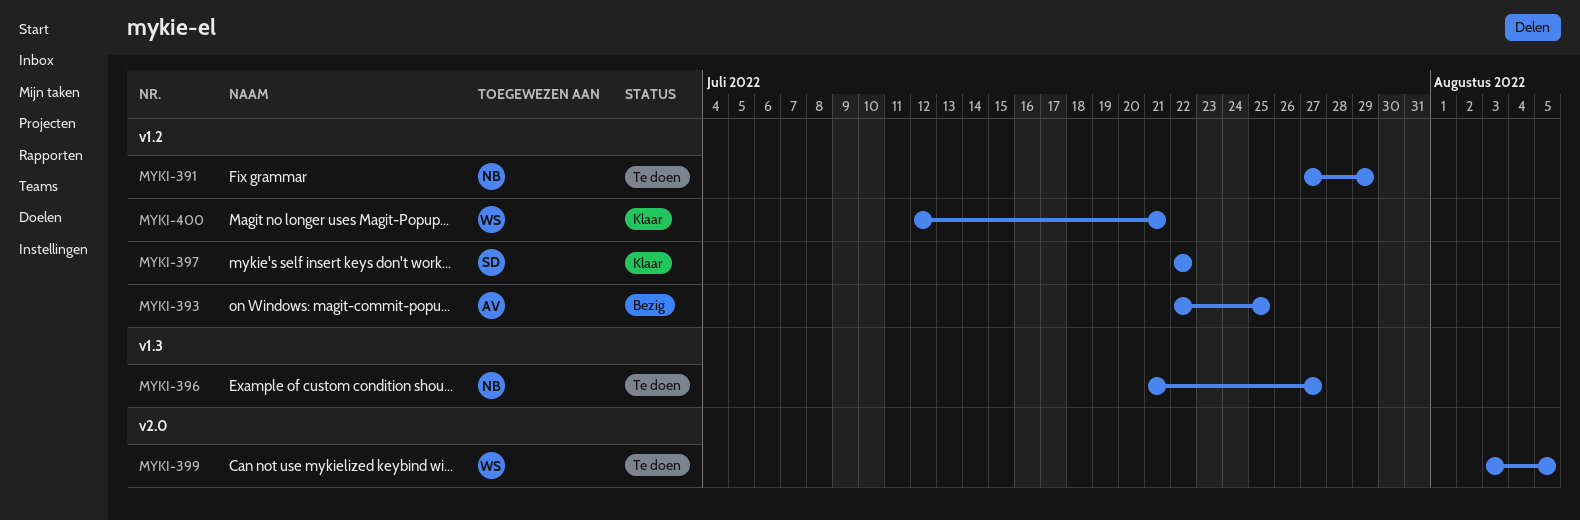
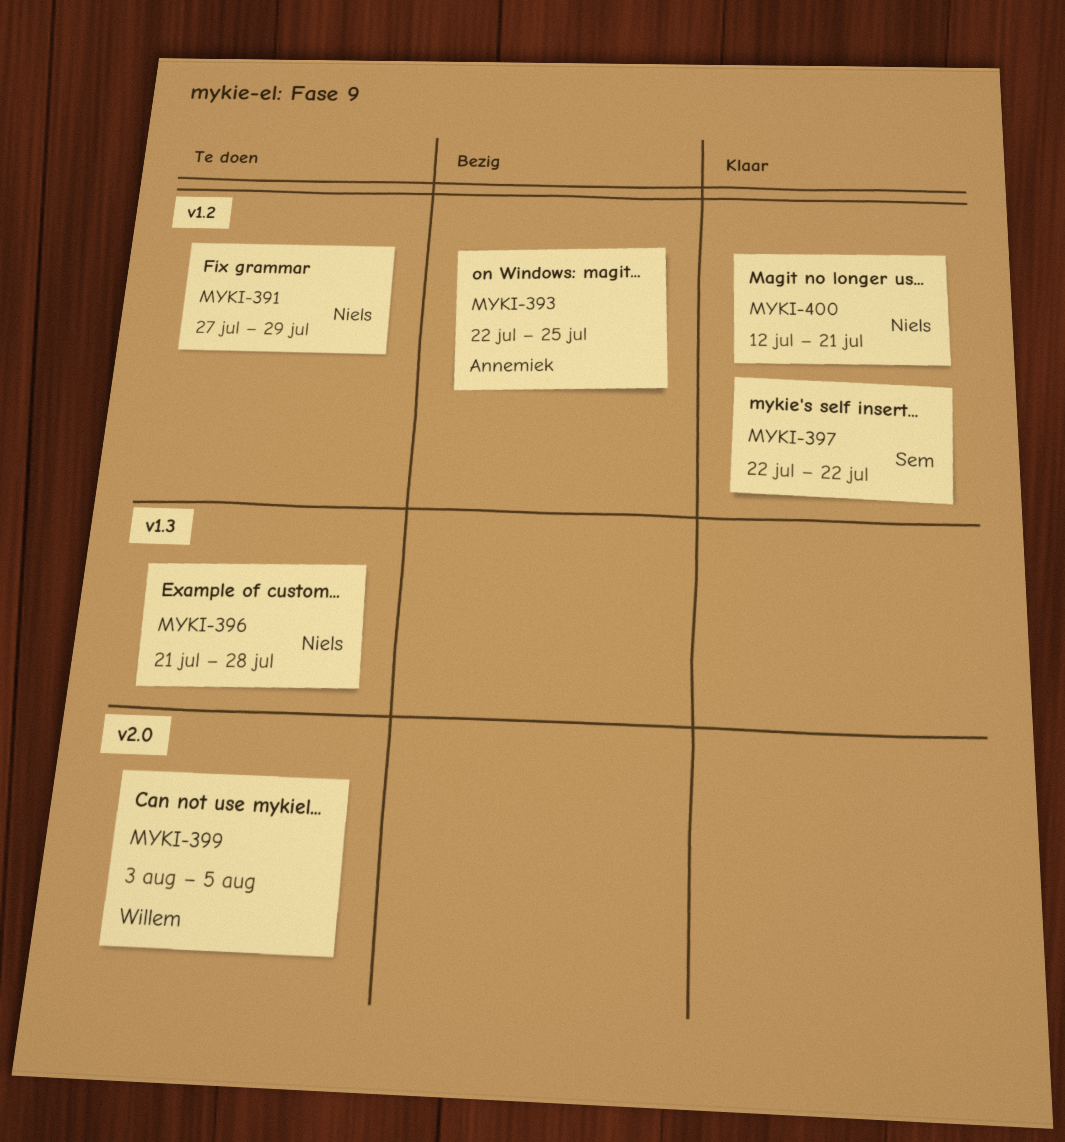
MYKI-396, due: Jul 27 -> Jul 28
MYKI-400, owner: Willem -> Niels

